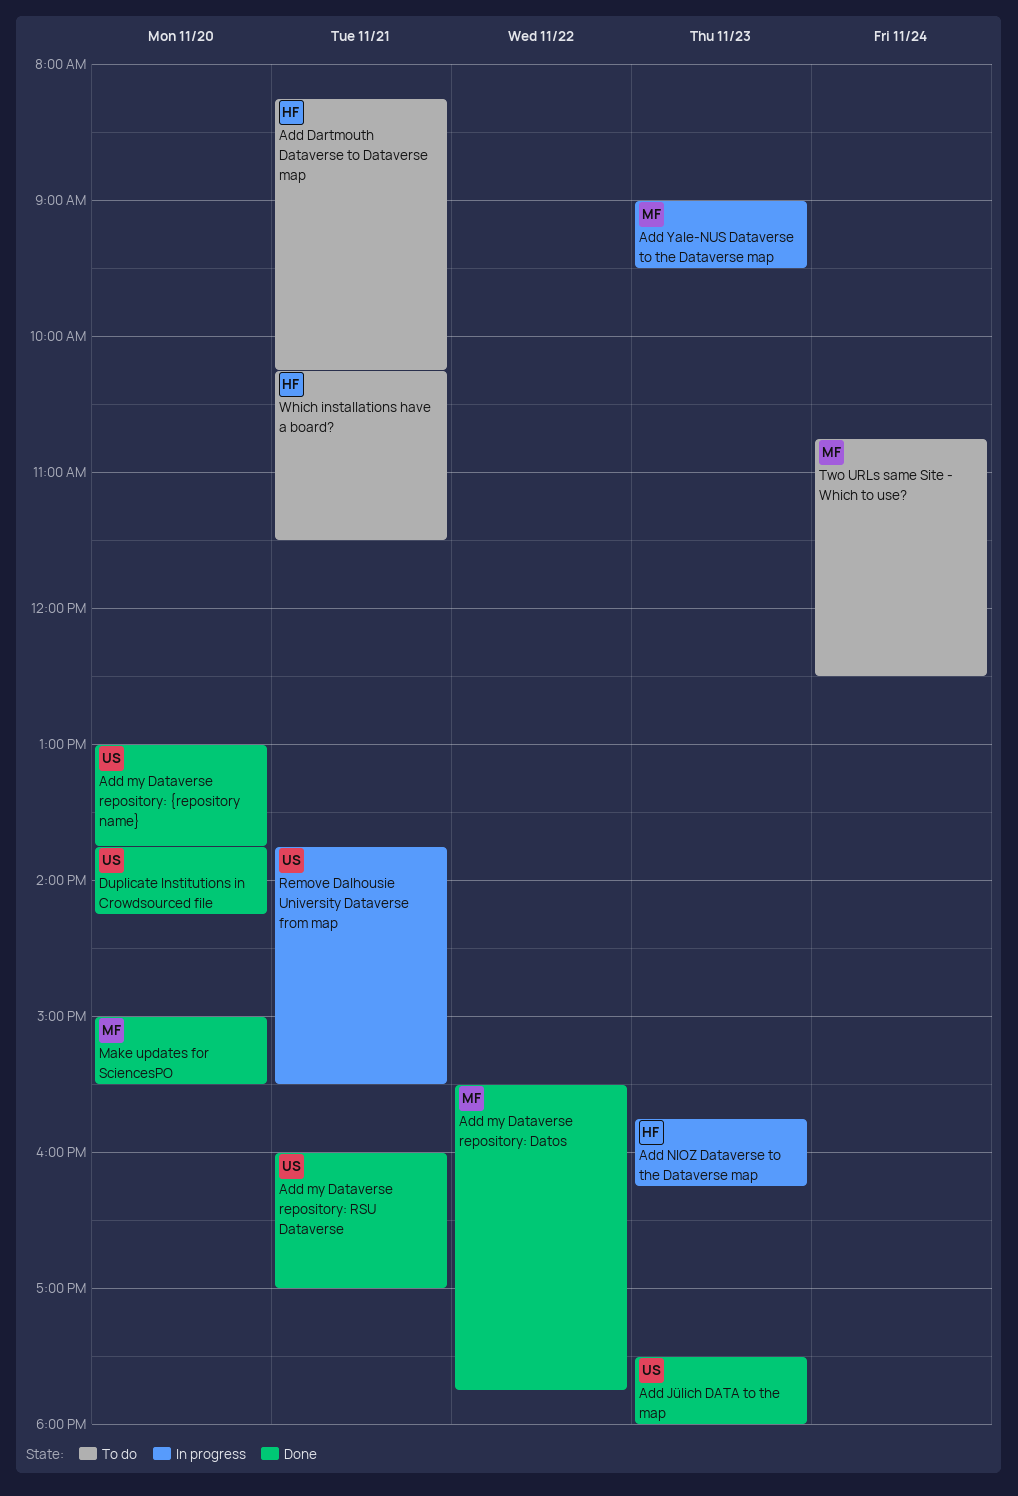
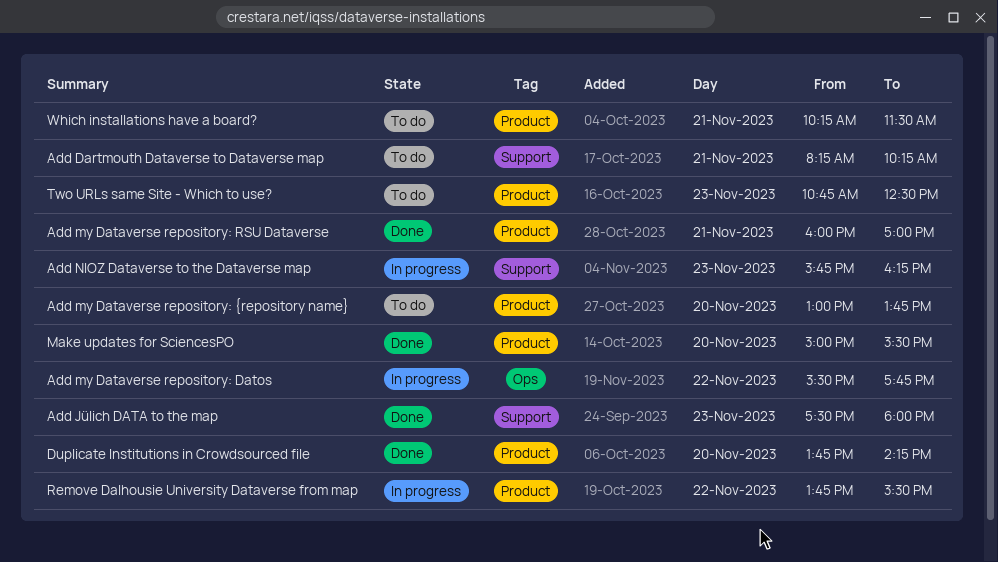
Add my Dataverse repository: Datos, status: Done -> In progress
Add my Dataverse repository: {repository name}, status: Done -> To do
Add Yale-NUS Dataverse to the Dataverse map: present -> none
Remove Dalhousie University Dataverse from map, day: Nov 21 -> Nov 22
Two URLs same Site - Which to use?, day: Nov 24 -> Nov 23

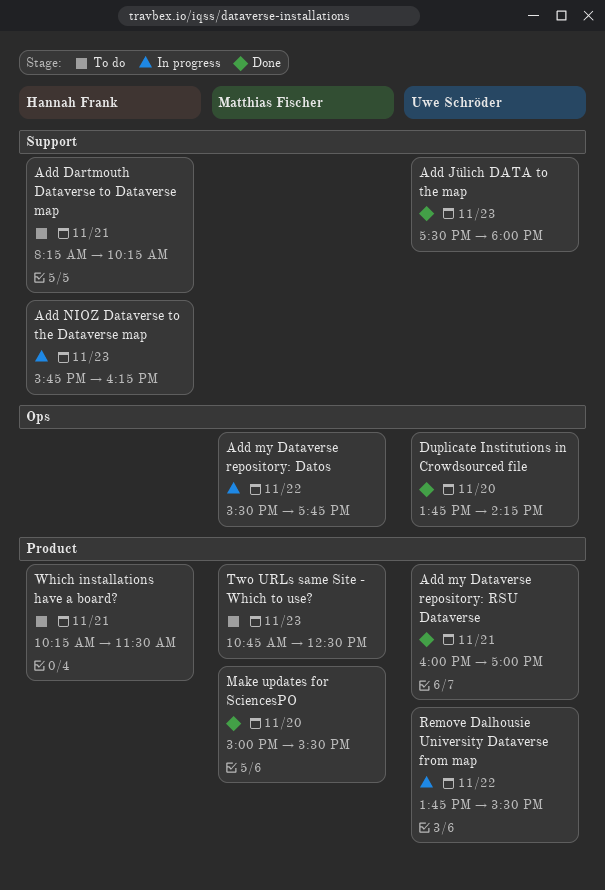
Add my Dataverse repository: {repository name}: present -> none
Duplicate Institutions in Crowdsourced file, label: Product -> Ops

